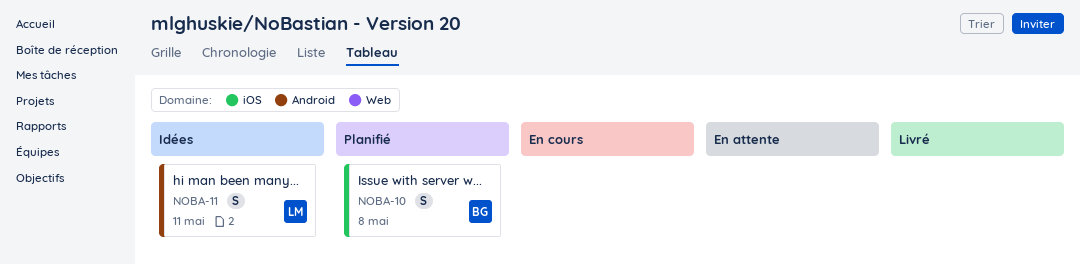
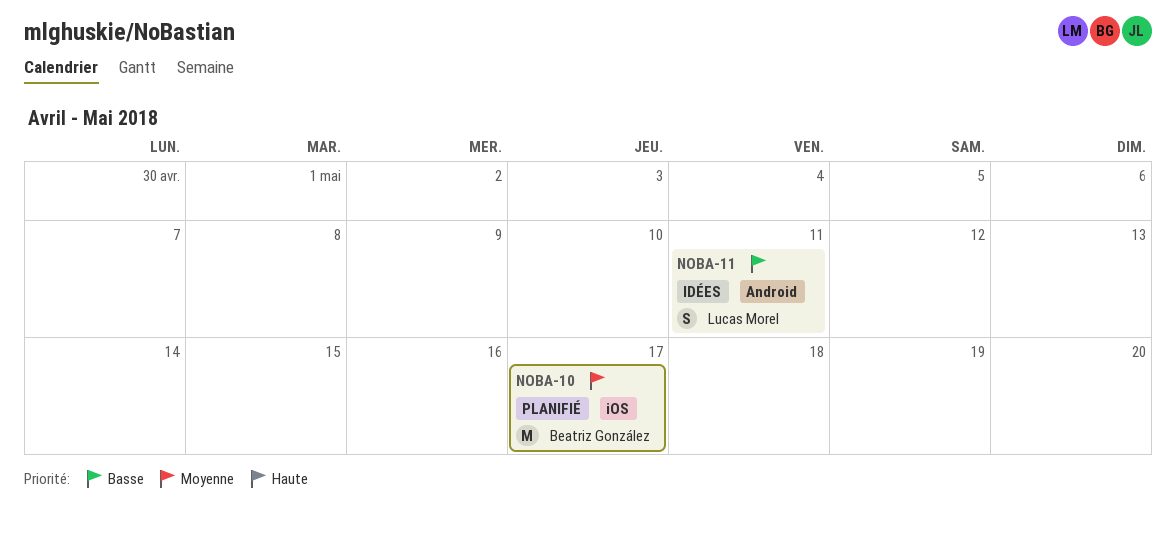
NOBA-10, estimate: S -> M
NOBA-10, due: May 8 -> May 17

